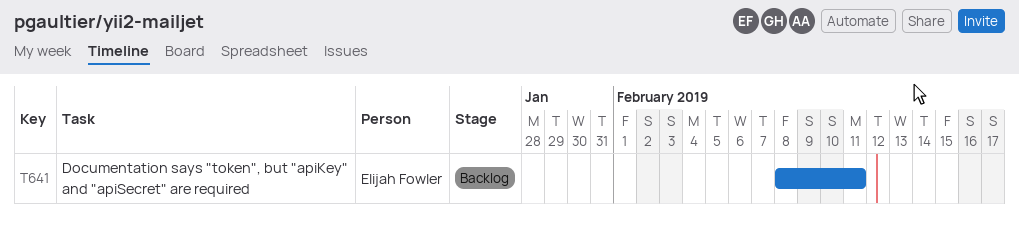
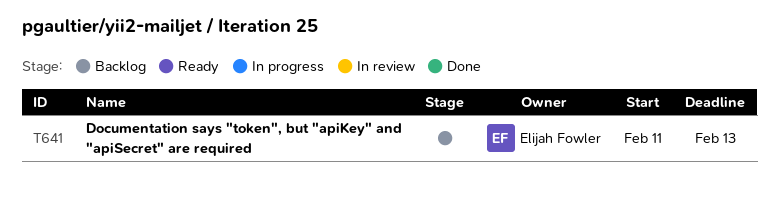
T641, start: Feb 8 -> Feb 11
T641, due: Feb 11 -> Feb 13

